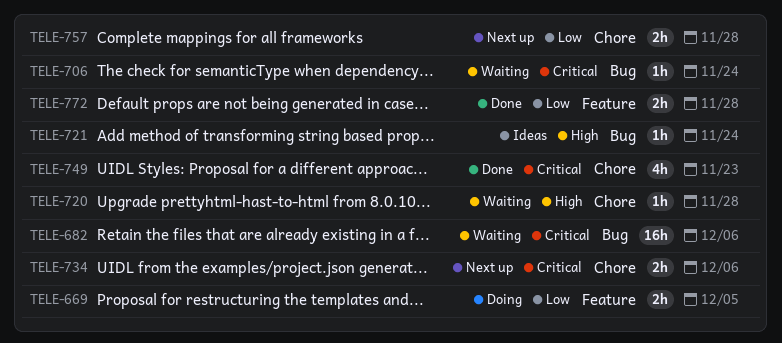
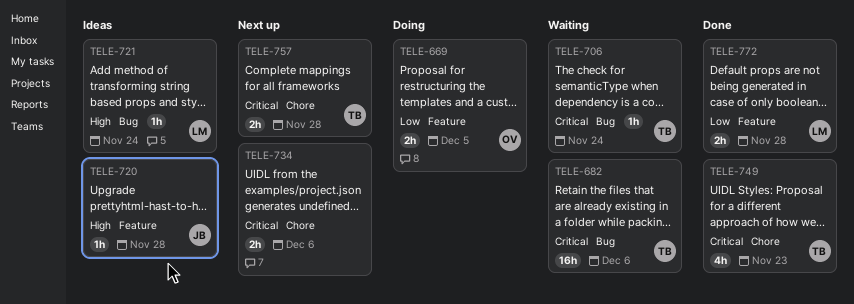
TELE-720, status: Waiting -> Ideas
TELE-720, label: Chore -> Feature
TELE-757, priority: Low -> Critical

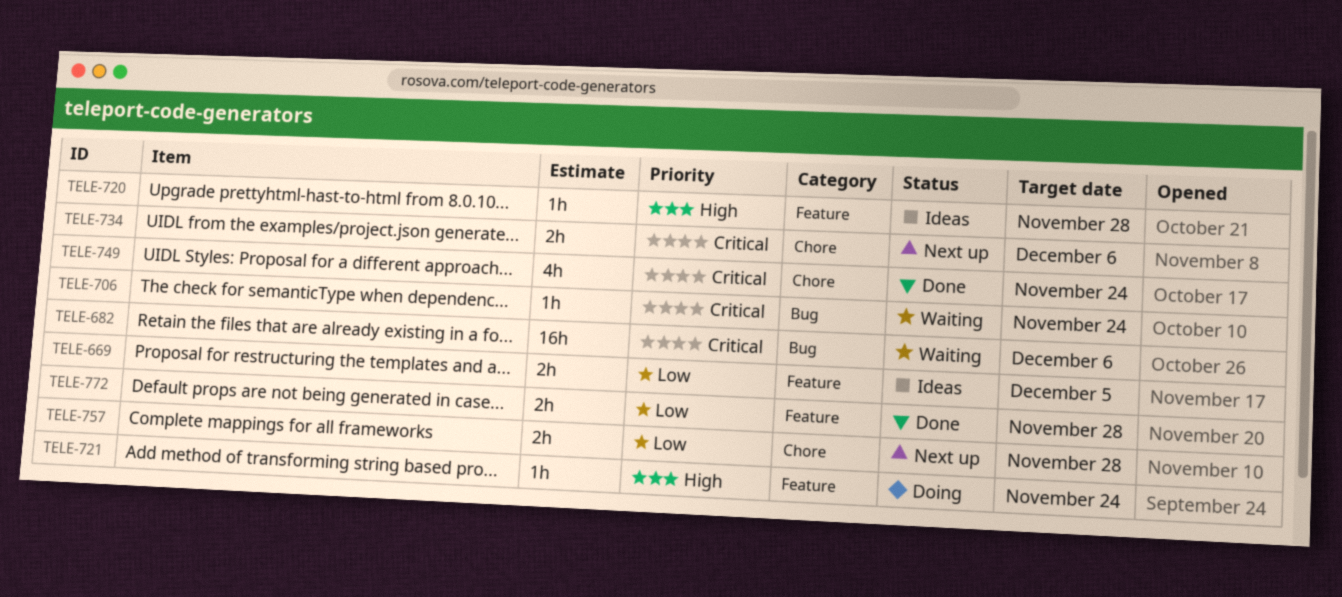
TELE-669, status: Doing -> Ideas
TELE-721, status: Ideas -> Doing
TELE-721, label: Bug -> Feature
TELE-749, due: Nov 23 -> Nov 24
TELE-757, priority: Critical -> Low

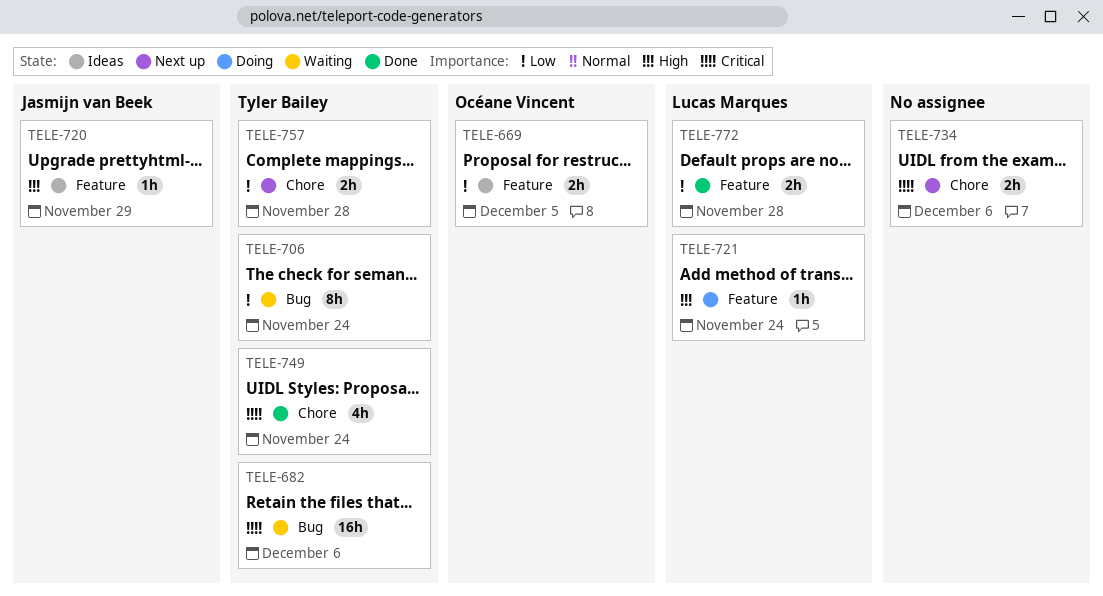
TELE-706, priority: Critical -> Low
TELE-706, estimate: 1h -> 8h
TELE-720, due: Nov 28 -> Nov 29

